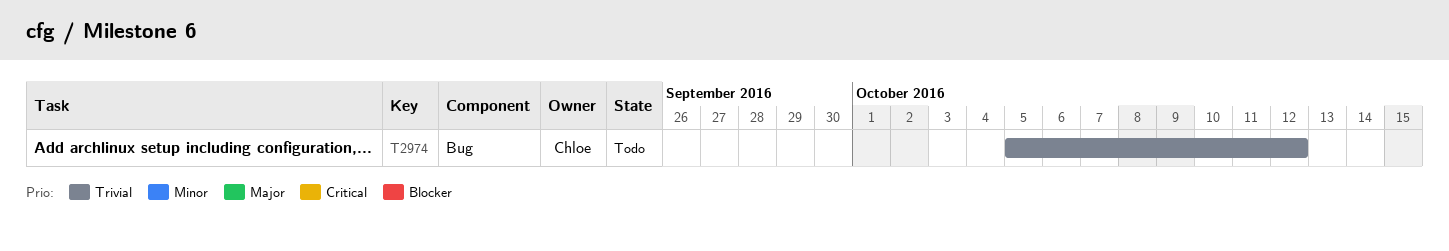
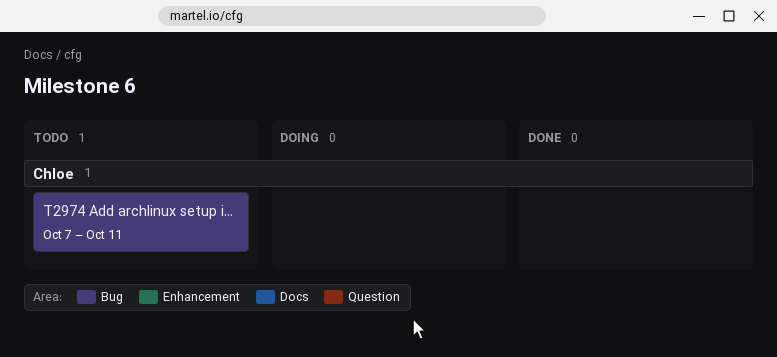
T2974, start: Oct 5 -> Oct 7
T2974, due: Oct 12 -> Oct 11

